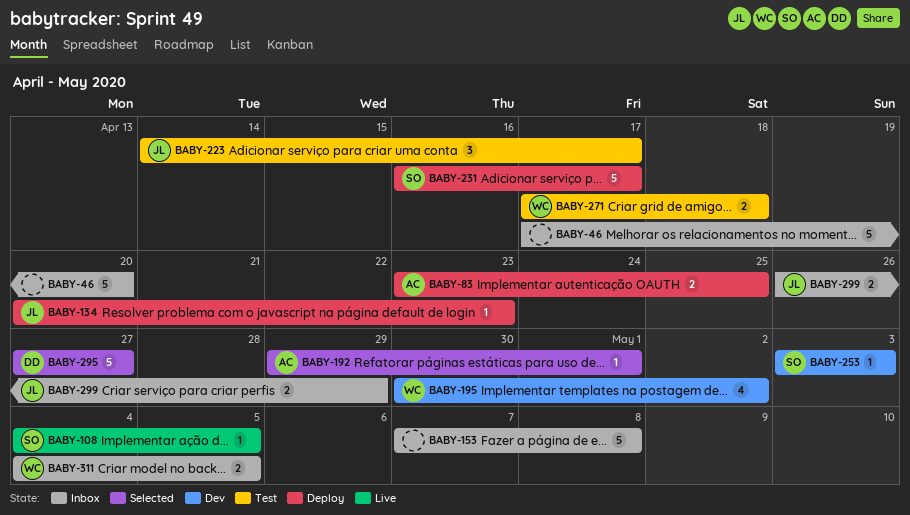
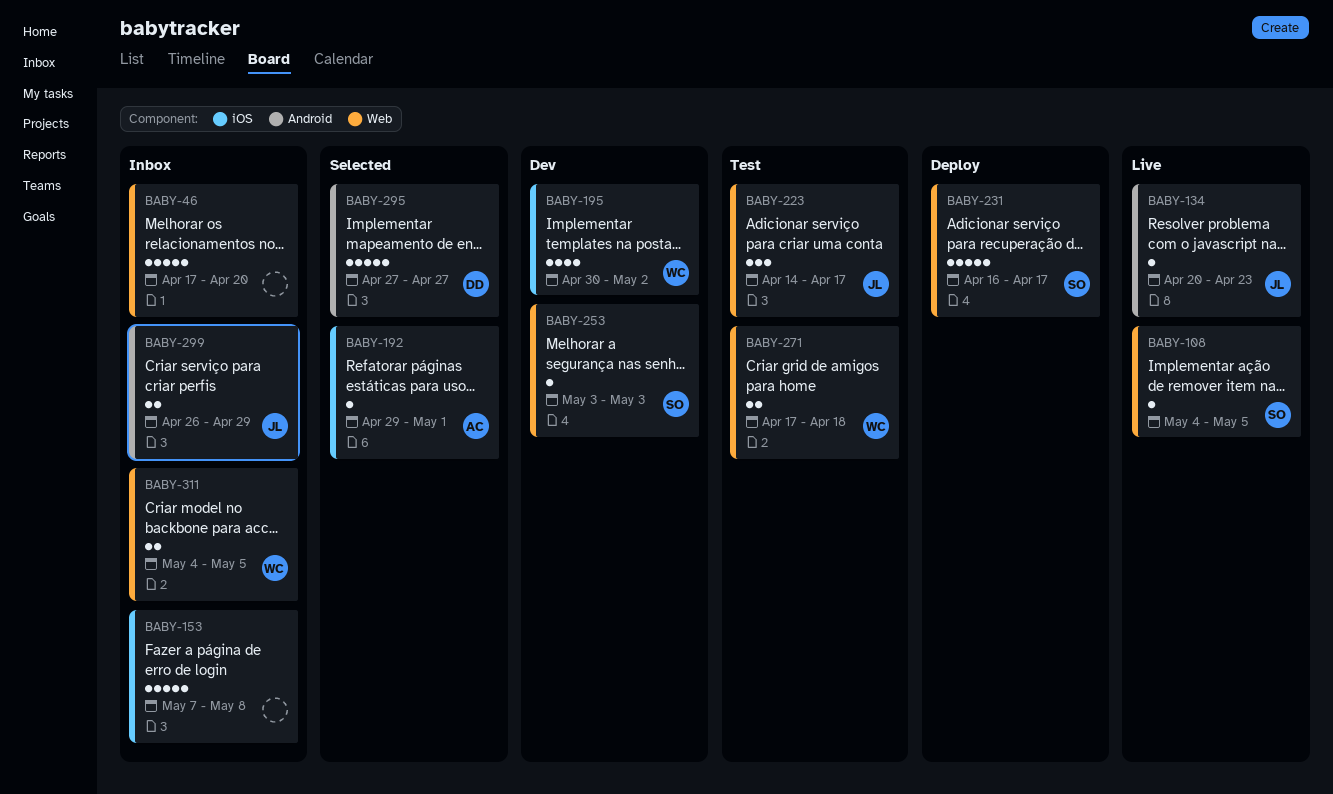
BABY-83: present -> none
BABY-134, status: Deploy -> Live

